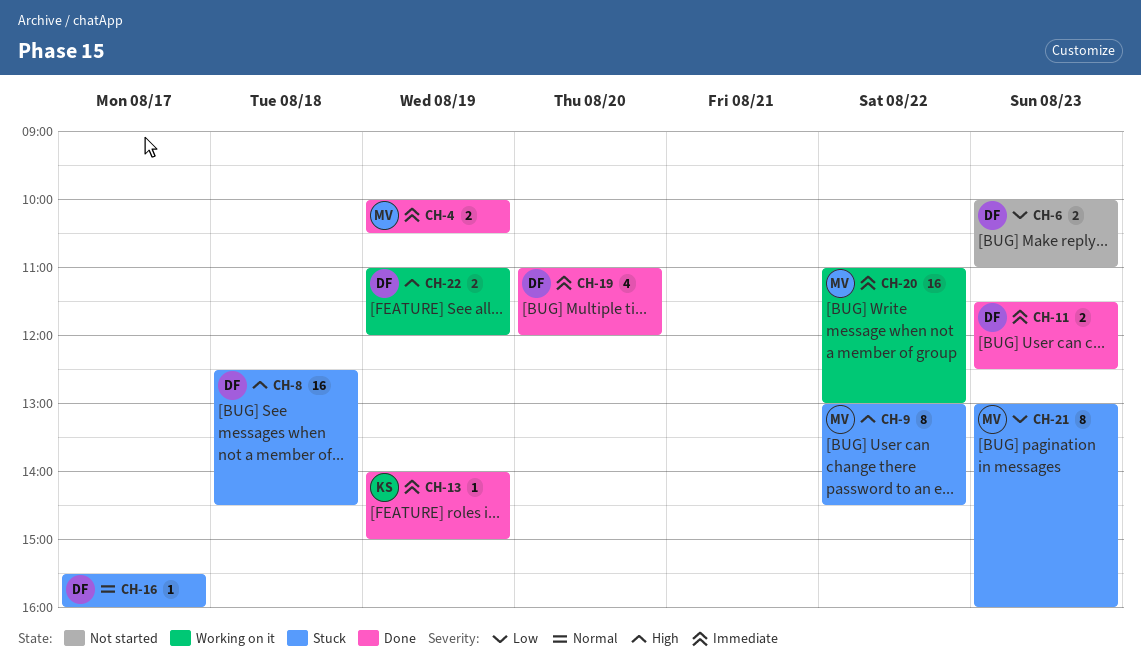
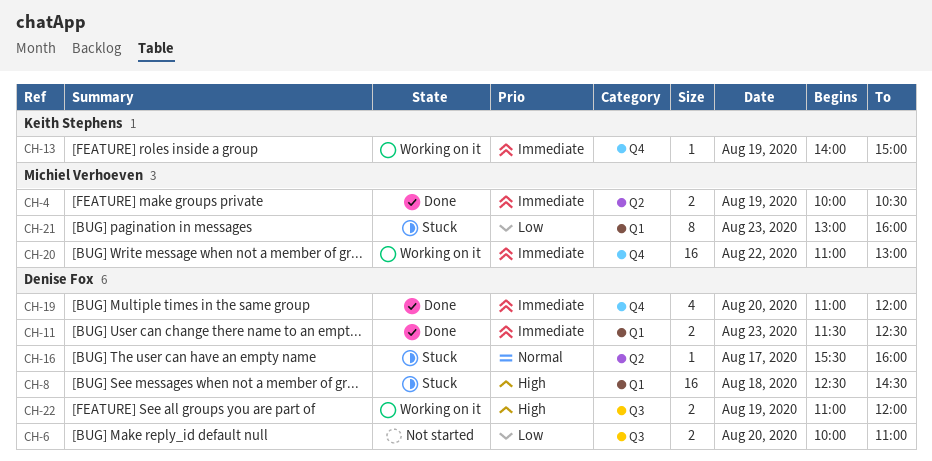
CH-6, day: Aug 23 -> Aug 20
CH-9: present -> none
CH-13, status: Done -> Working on it

